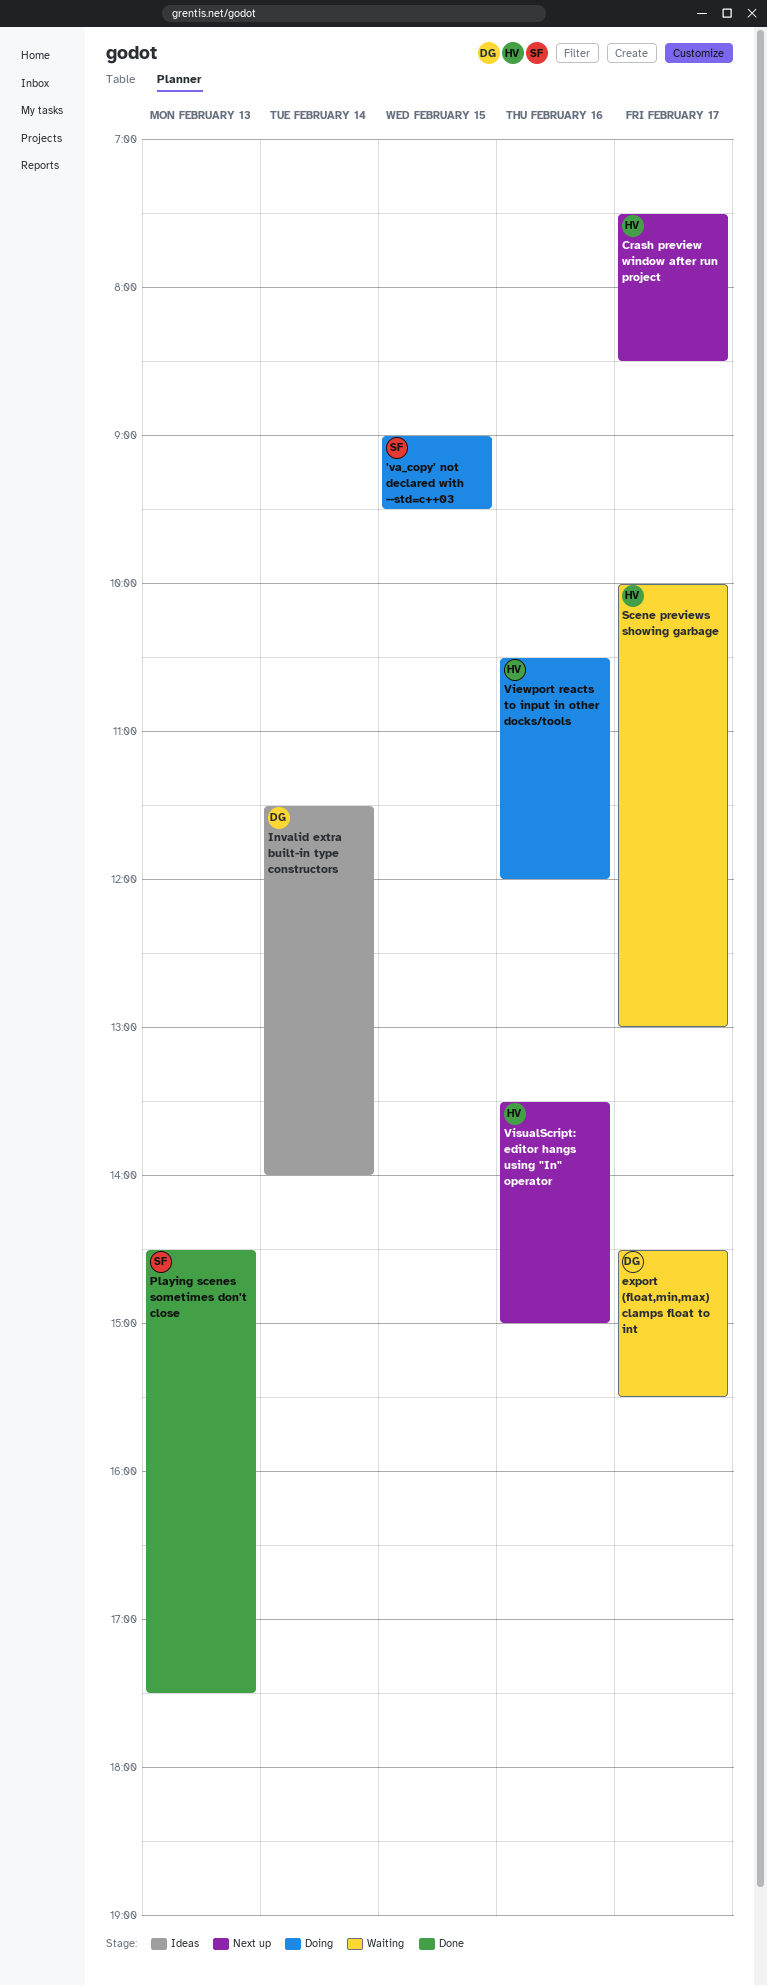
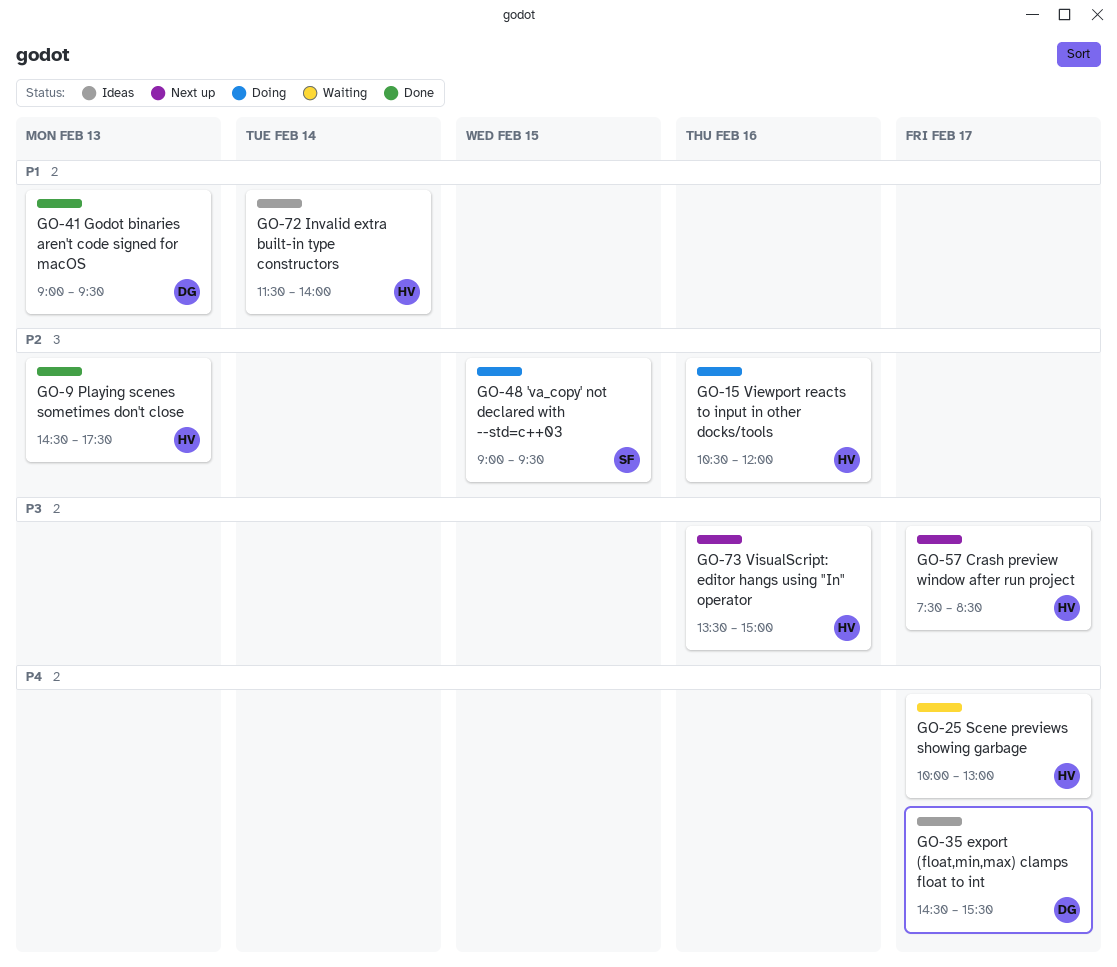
export (float,min,max) clamps float to int, status: Waiting -> Ideas
Godot binaries aren't code signed for macOS: none -> present
Invalid extra built-in type constructors, owner: DG -> HV
Playing scenes sometimes don't close, owner: SF -> HV

